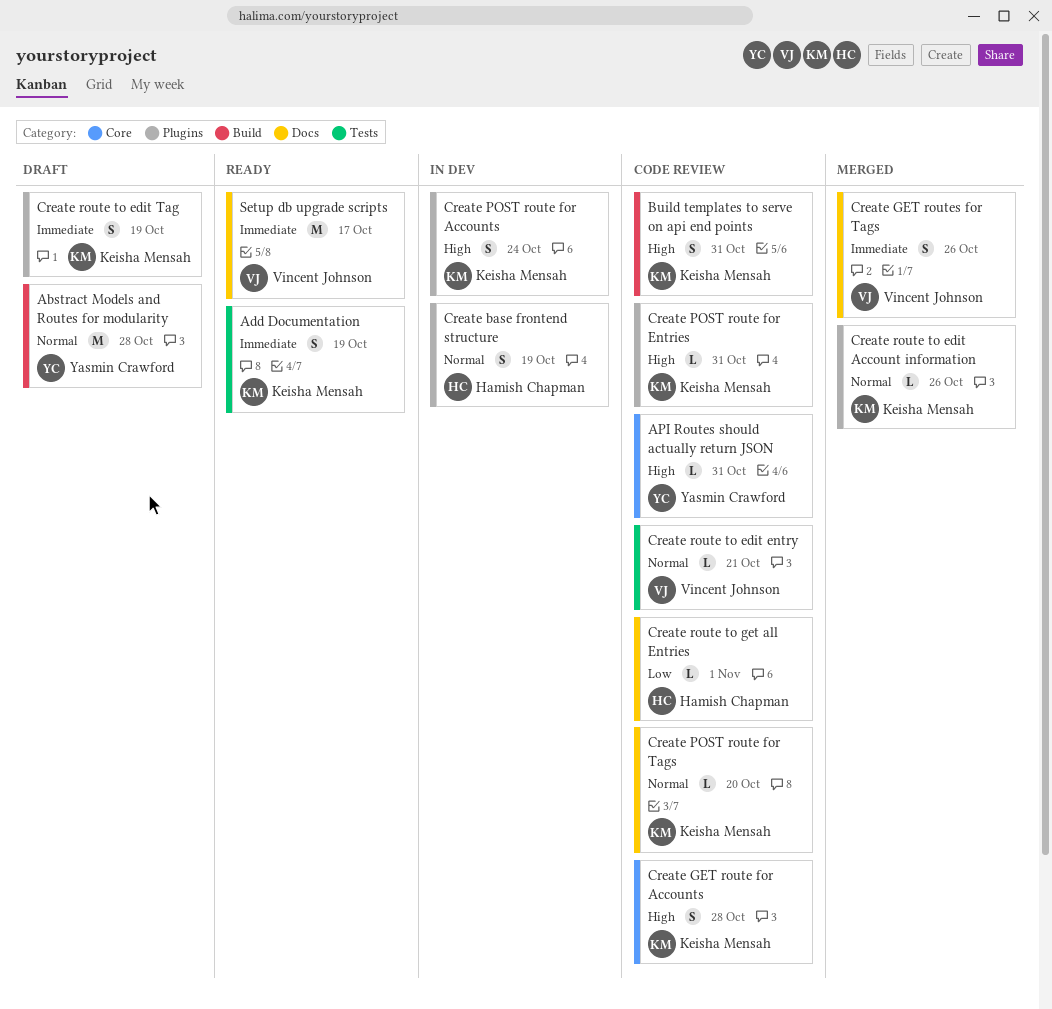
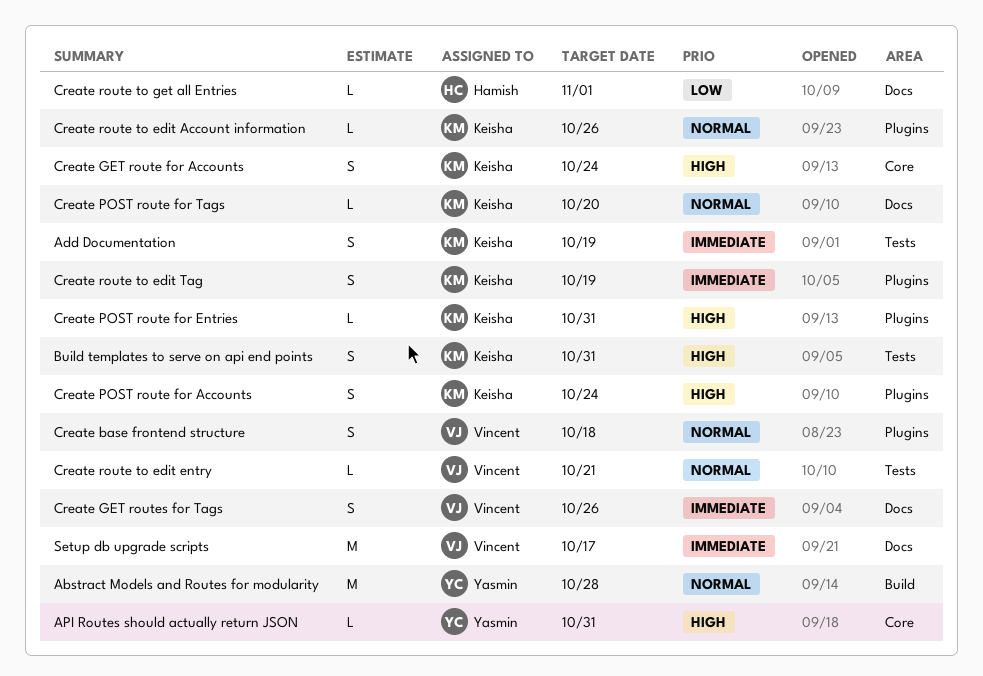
Build templates to serve on api end points, label: Build -> Tests
Create base frontend structure, owner: Hamish Chapman -> Vincent Johnson
Create base frontend structure, due: Oct 19 -> Oct 18
Create GET route for Accounts, due: Oct 28 -> Oct 24

